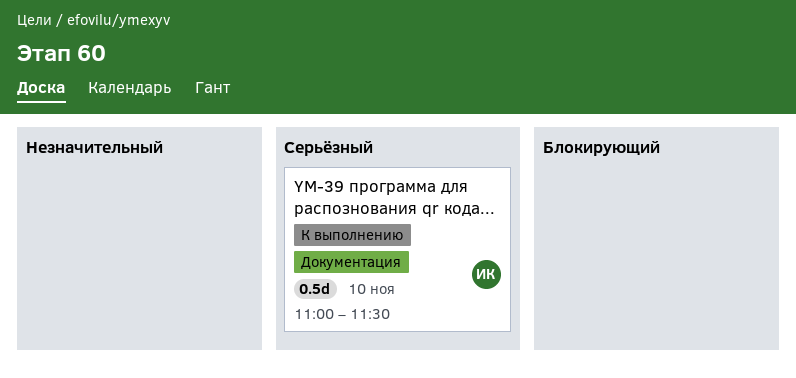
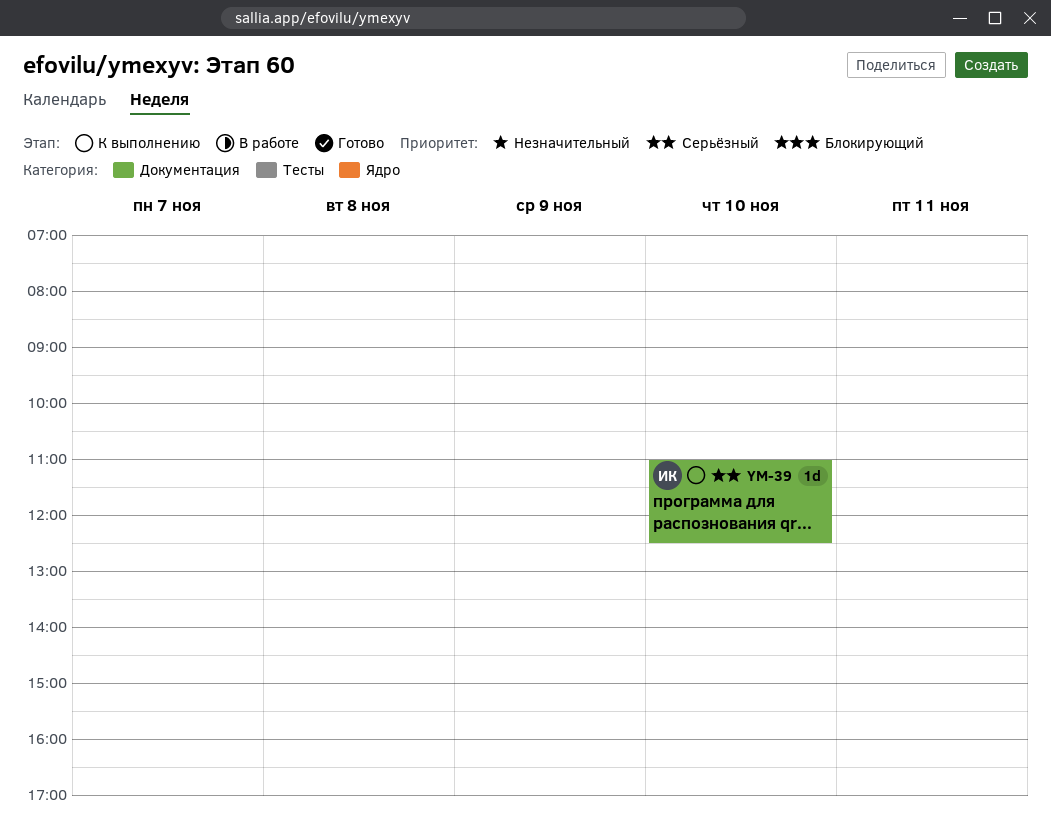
YM-39, estimate: 0.5d -> 1d
YM-39, ends: 11:30 -> 12:30

